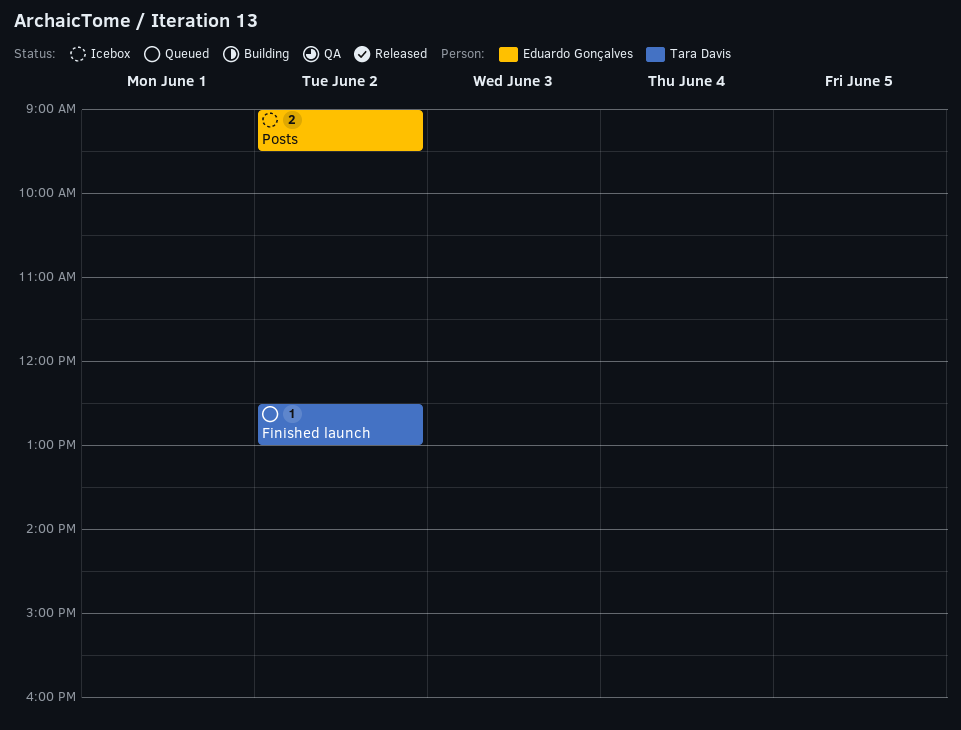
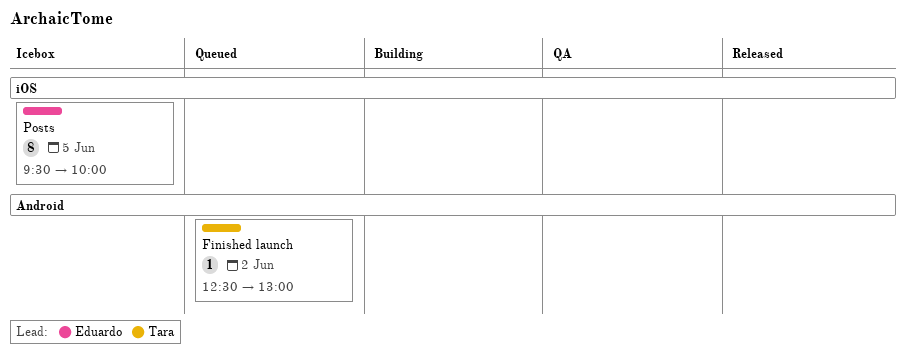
Posts, estimate: 2 -> 8
Posts, day: Jun 2 -> Jun 5
Posts, begins: 09:00 -> 09:30
Posts, ends: 09:30 -> 10:00

